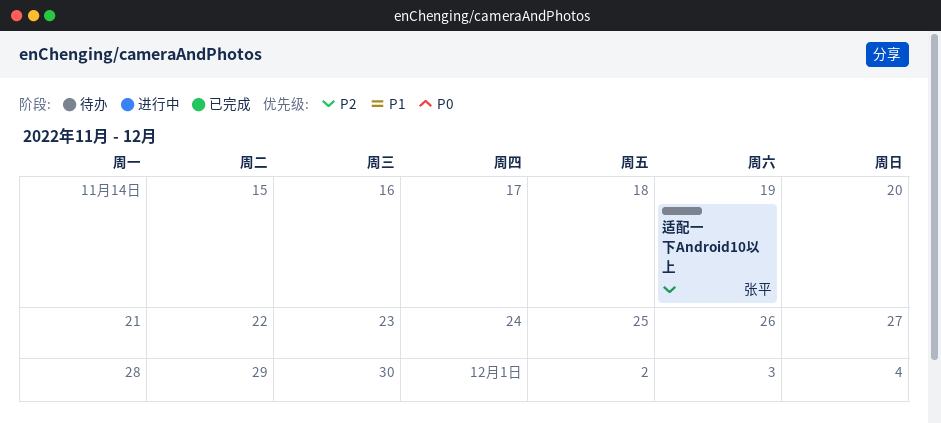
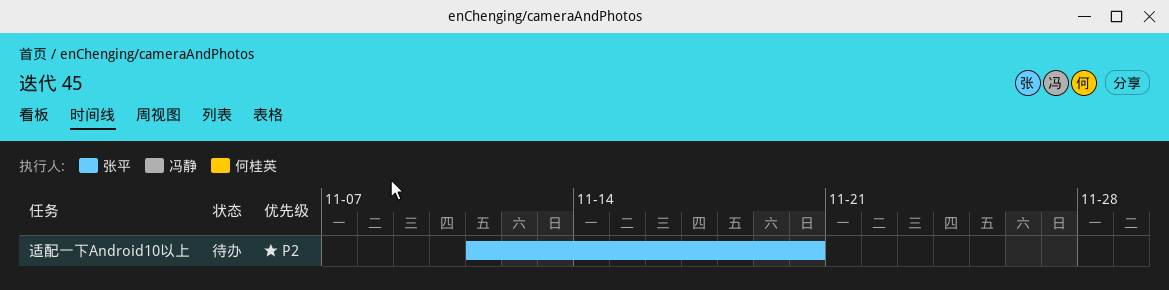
适配一下Android10以上, due: Nov 19 -> Nov 20

